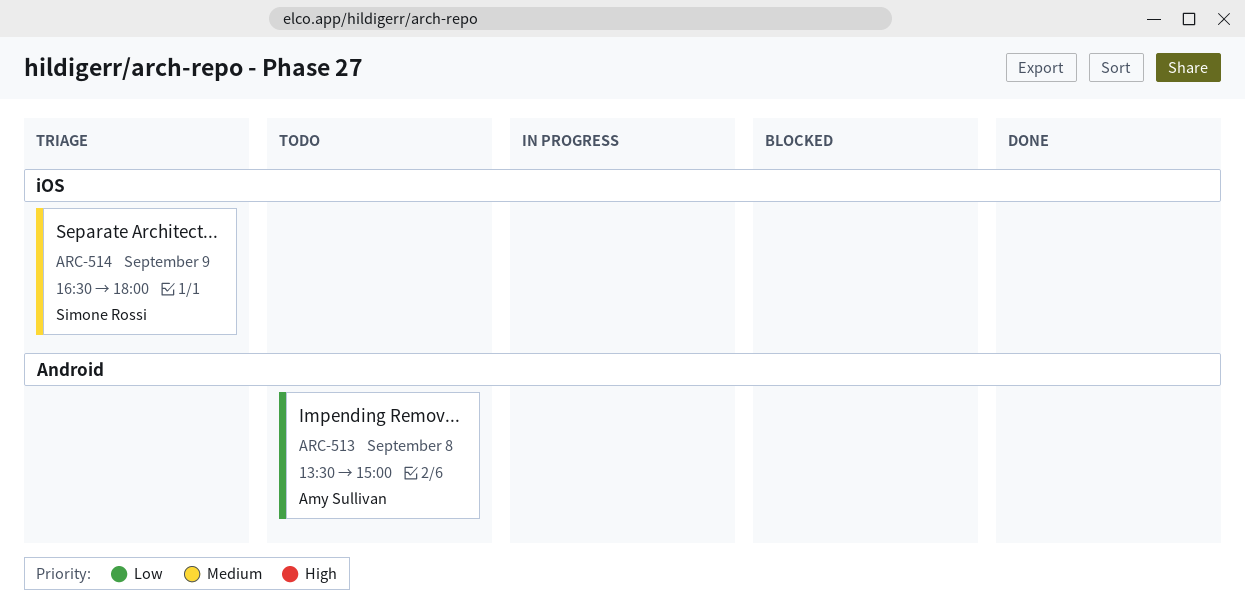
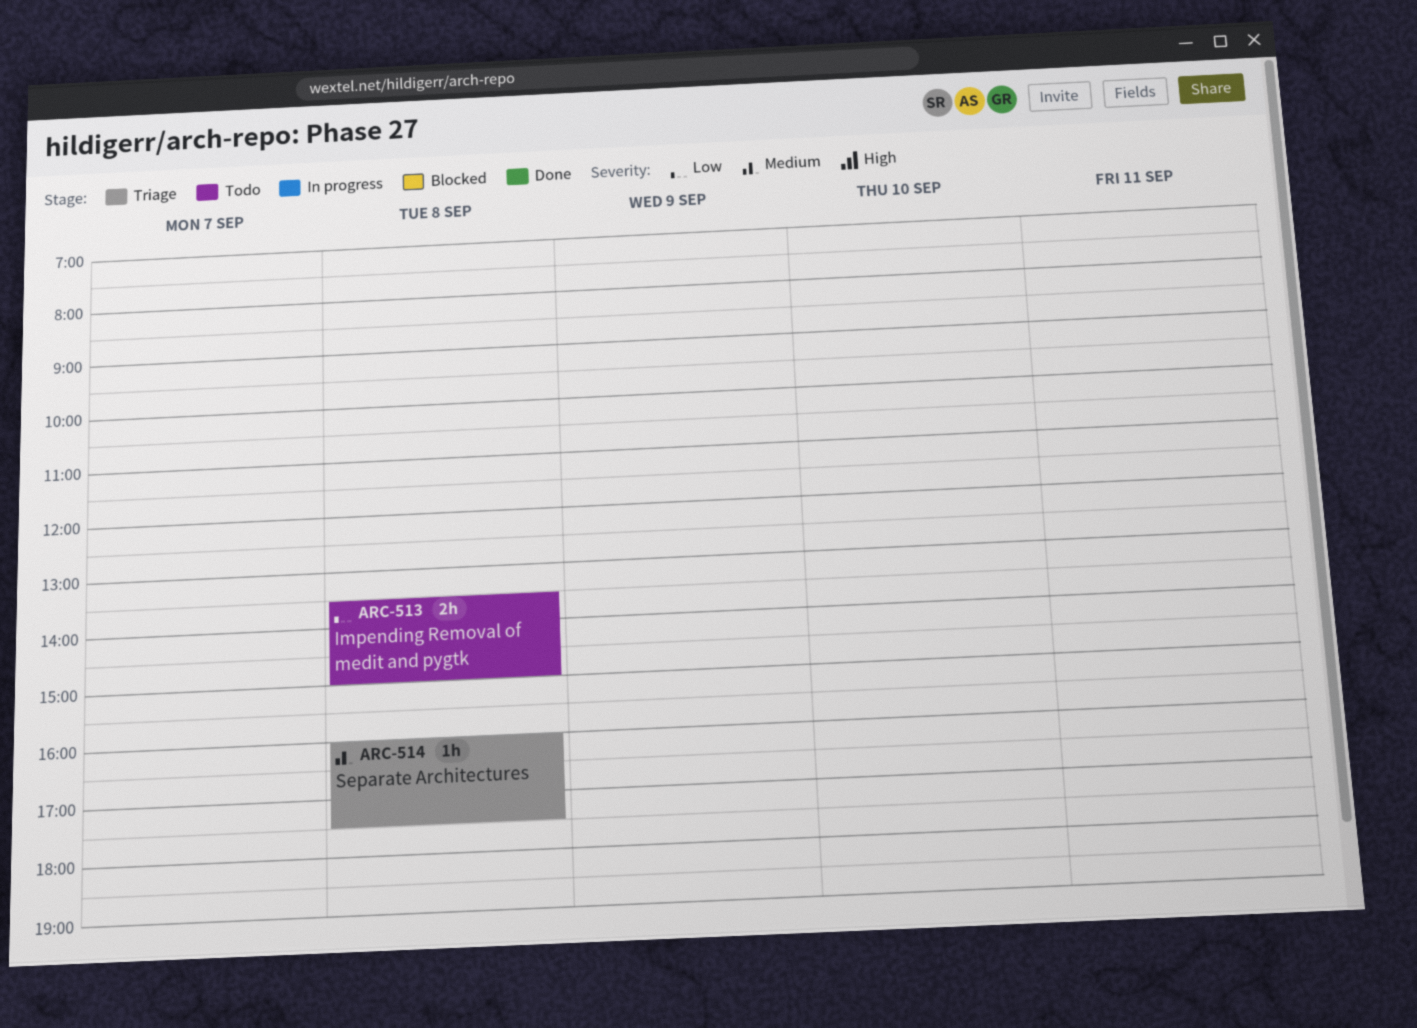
ARC-514, day: Sep 9 -> Sep 8
ARC-514, begins: 16:30 -> 16:00
ARC-514, ends: 18:00 -> 17:30

